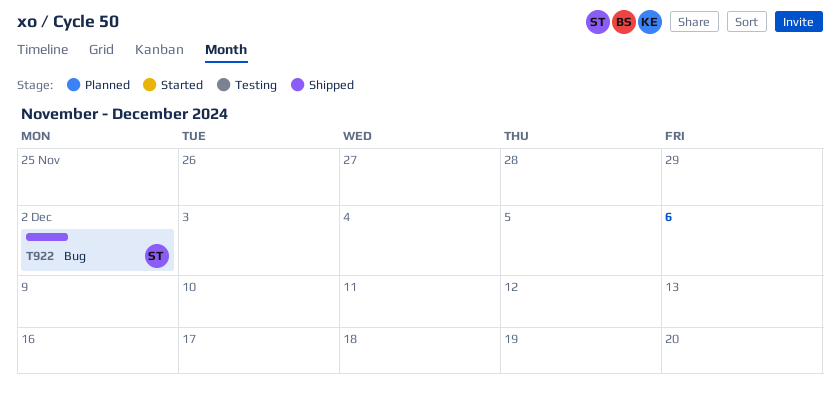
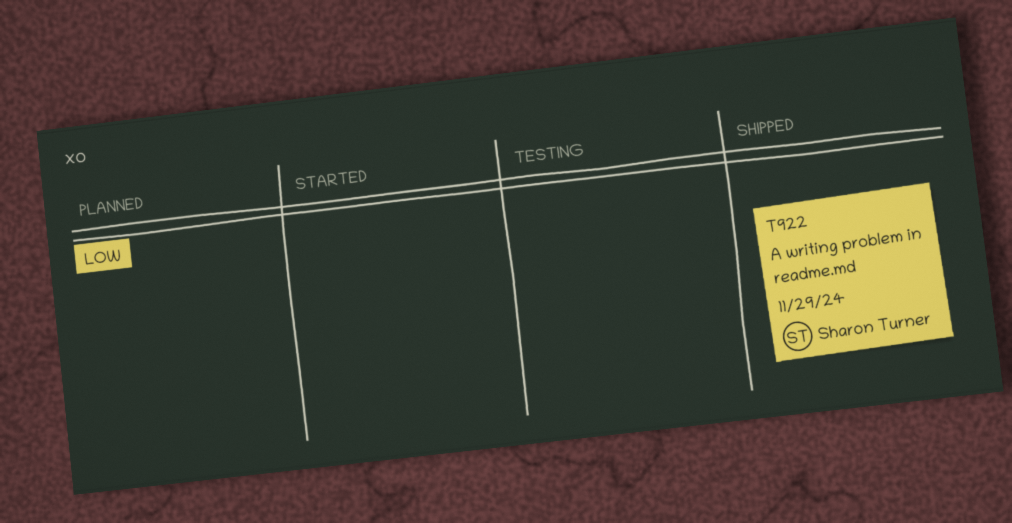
T922, due: Dec 2 -> Nov 29

